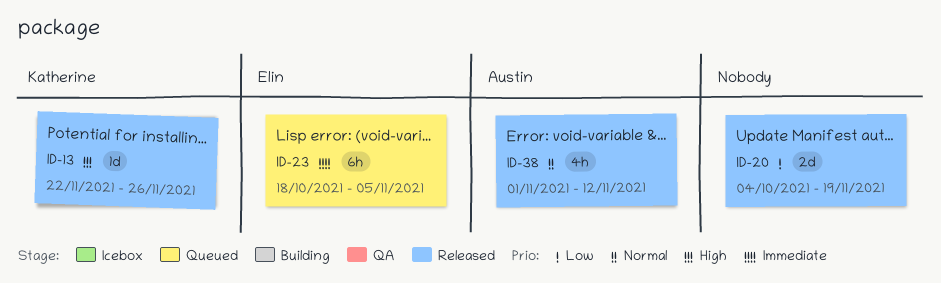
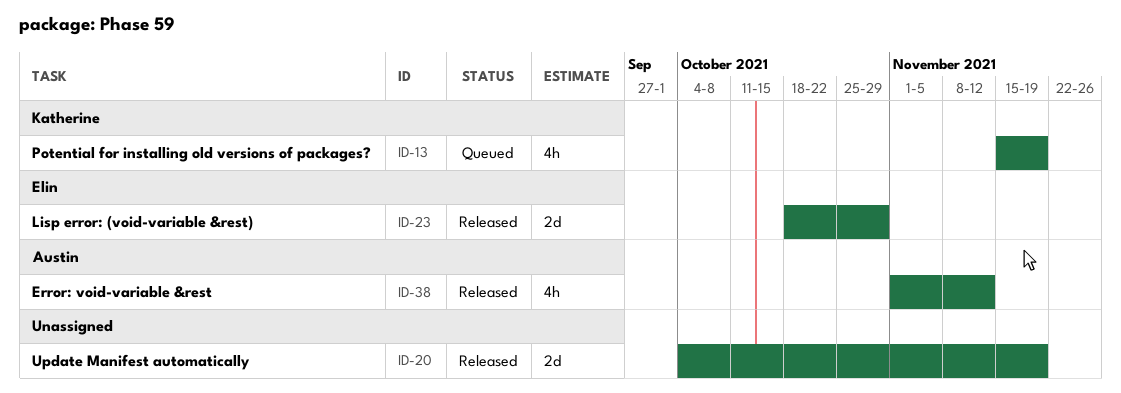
ID-13, status: Released -> Queued
ID-13, estimate: 1d -> 4h
ID-13, start: Nov 22 -> Nov 15
ID-13, due: Nov 26 -> Nov 19
ID-23, status: Queued -> Released
ID-23, estimate: 6h -> 2d
ID-23, due: Nov 5 -> Oct 29

